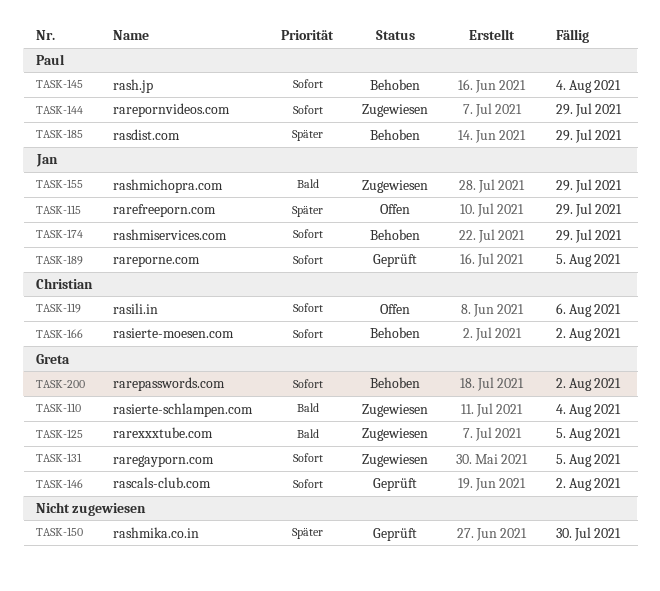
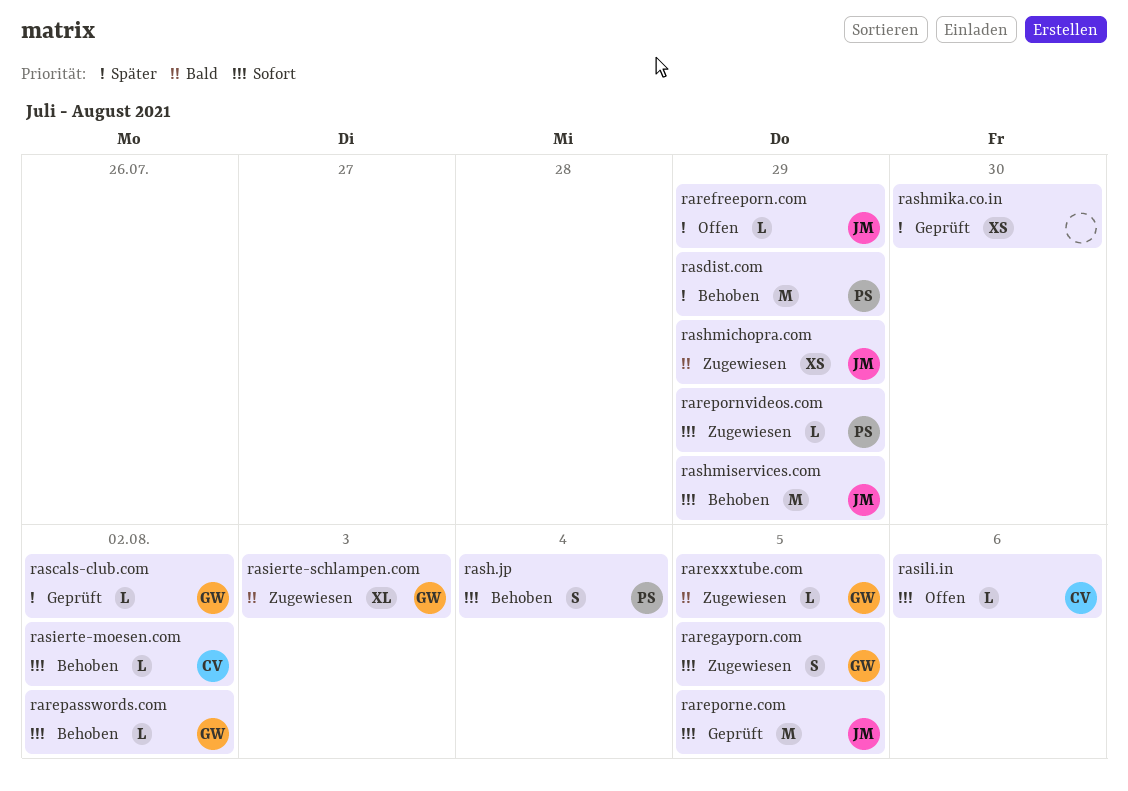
rascals-club.com, priority: Sofort -> Später
rasierte-schlampen.com, due: Aug 4 -> Aug 3

